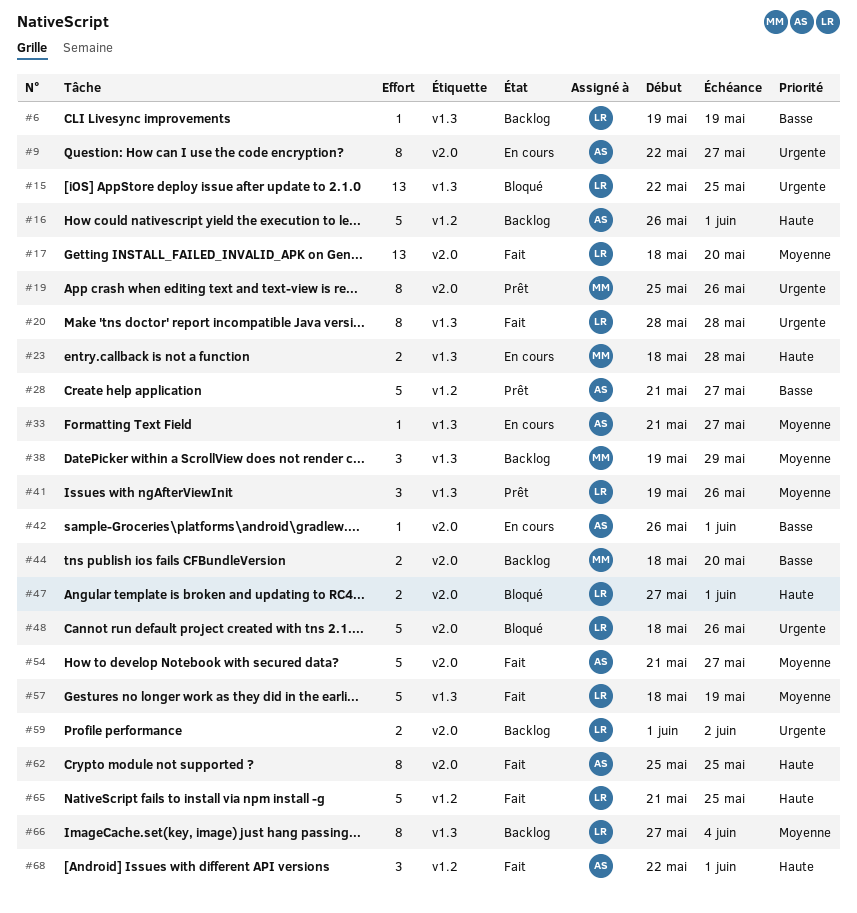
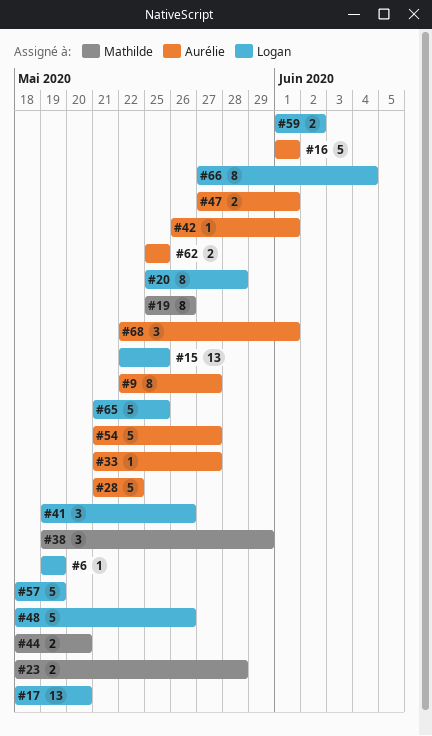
#16, start: May 26 -> Jun 1
#20, start: May 28 -> May 25
#28, due: May 27 -> May 22
#47, owner: Logan -> Aurélie
#62, estimate: 8 -> 2

